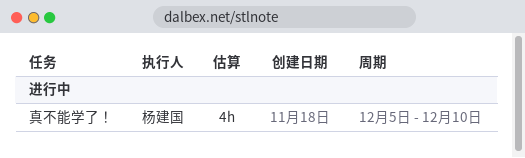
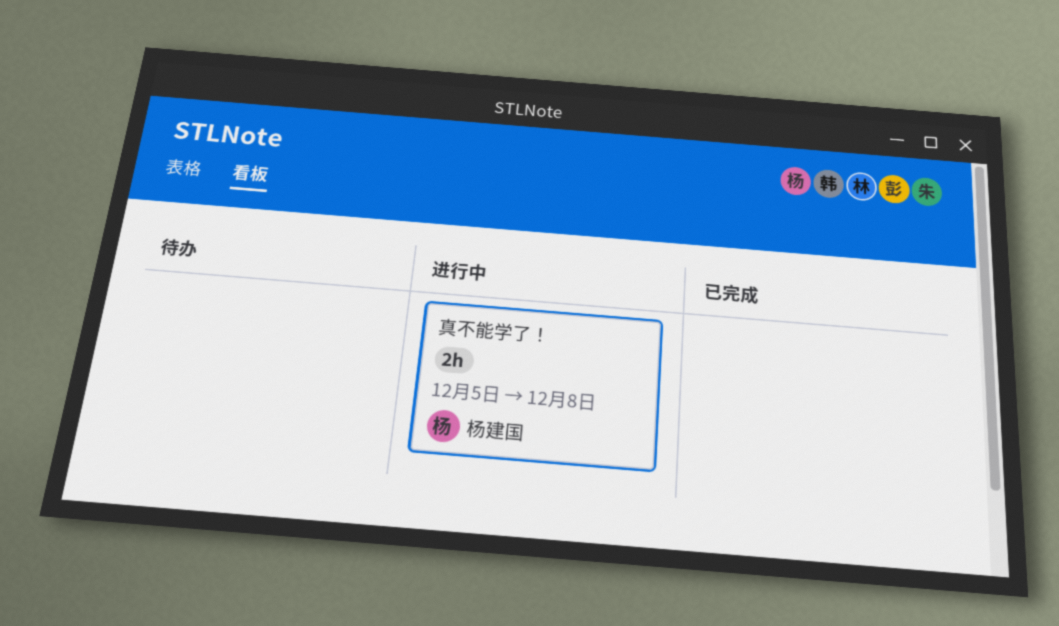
真不能学了！, estimate: 4h -> 2h
真不能学了！, due: Dec 10 -> Dec 8

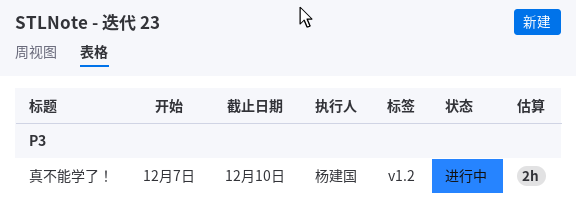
真不能学了！, start: Dec 5 -> Dec 7
真不能学了！, due: Dec 8 -> Dec 10

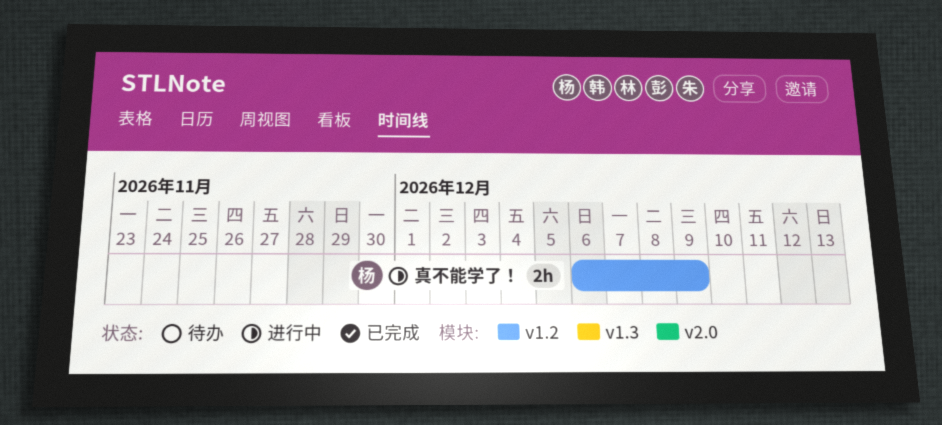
真不能学了！, start: Dec 7 -> Dec 6
真不能学了！, due: Dec 10 -> Dec 9

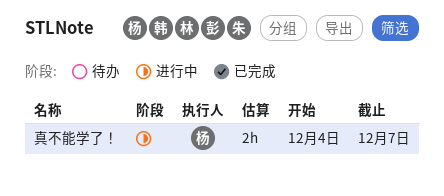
真不能学了！, start: Dec 6 -> Dec 4
真不能学了！, due: Dec 9 -> Dec 7

